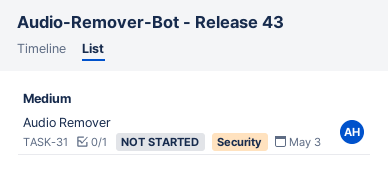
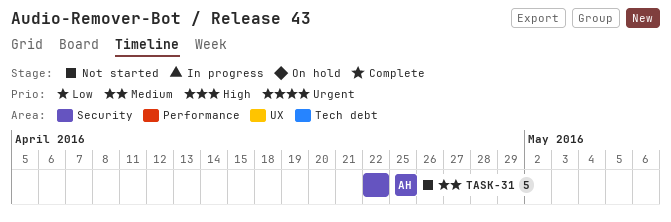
TASK-31, due: May 3 -> Apr 22

